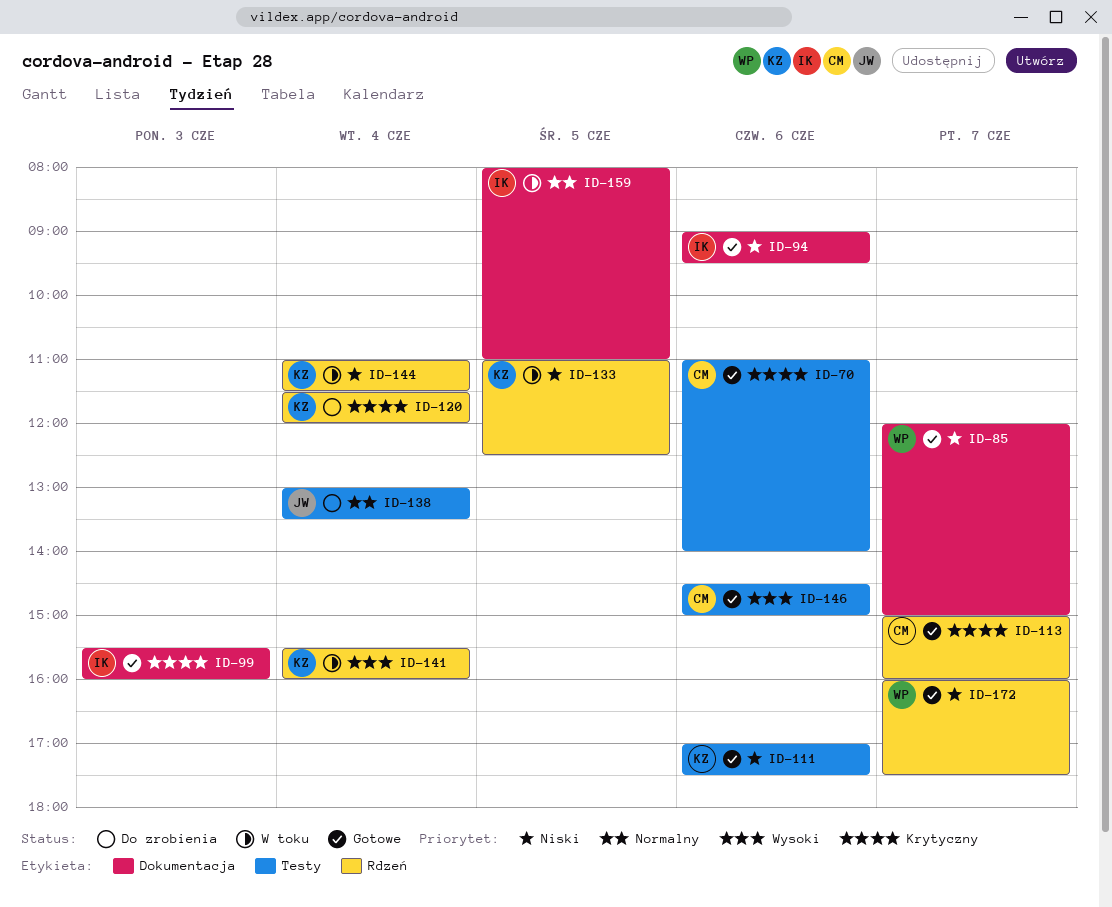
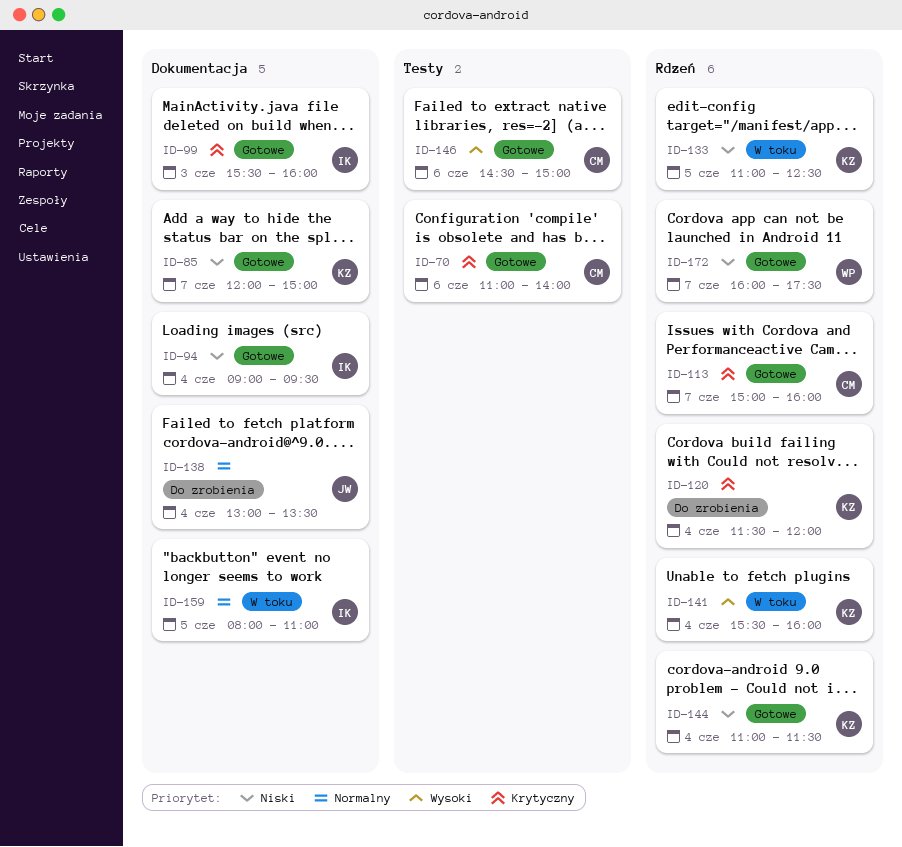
ID-85, owner: WP -> KZ
ID-94, day: Jun 6 -> Jun 4
ID-111: present -> none
ID-138, label: Testy -> Dokumentacja
ID-144, status: W toku -> Gotowe

